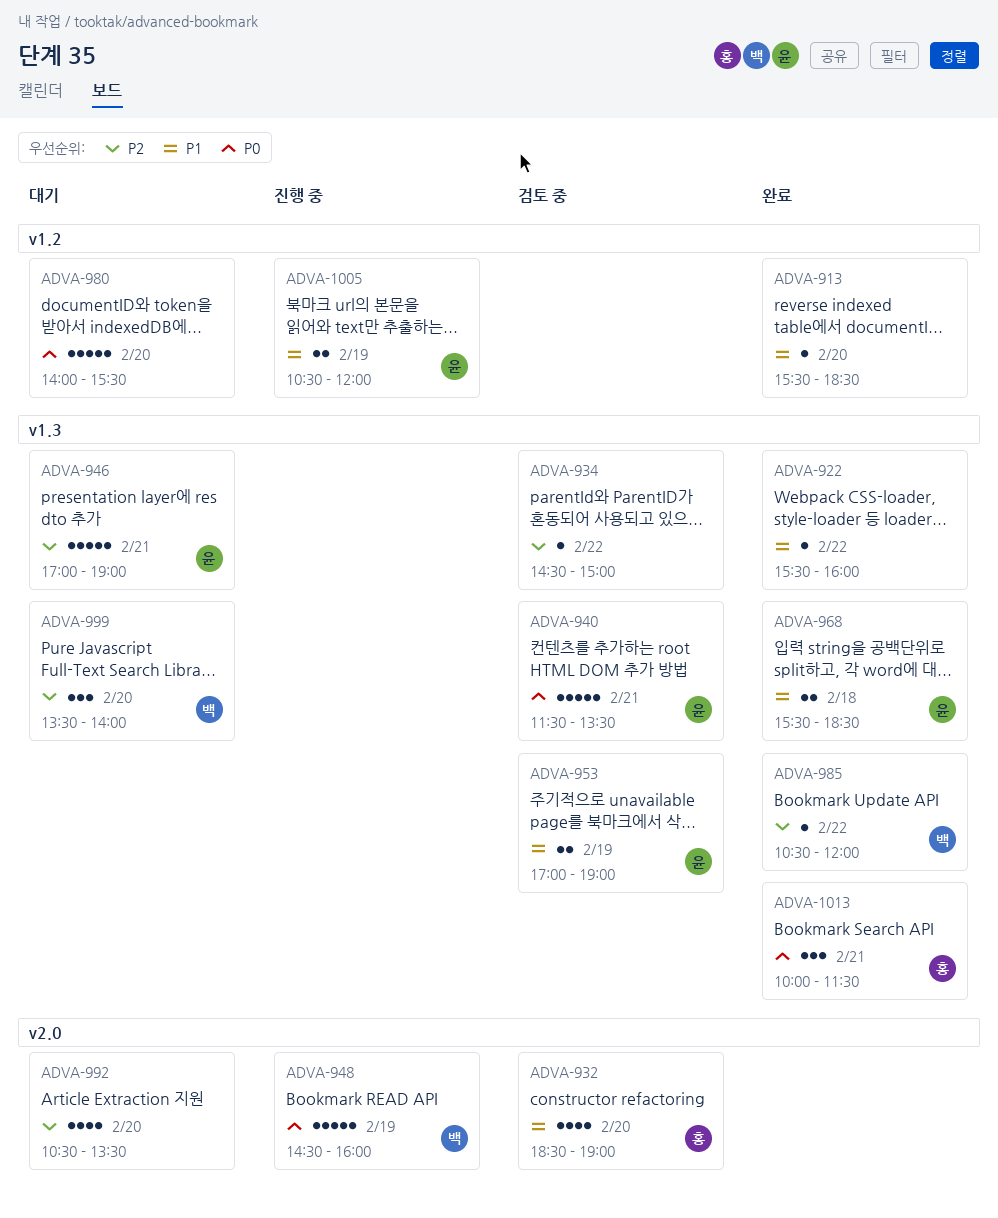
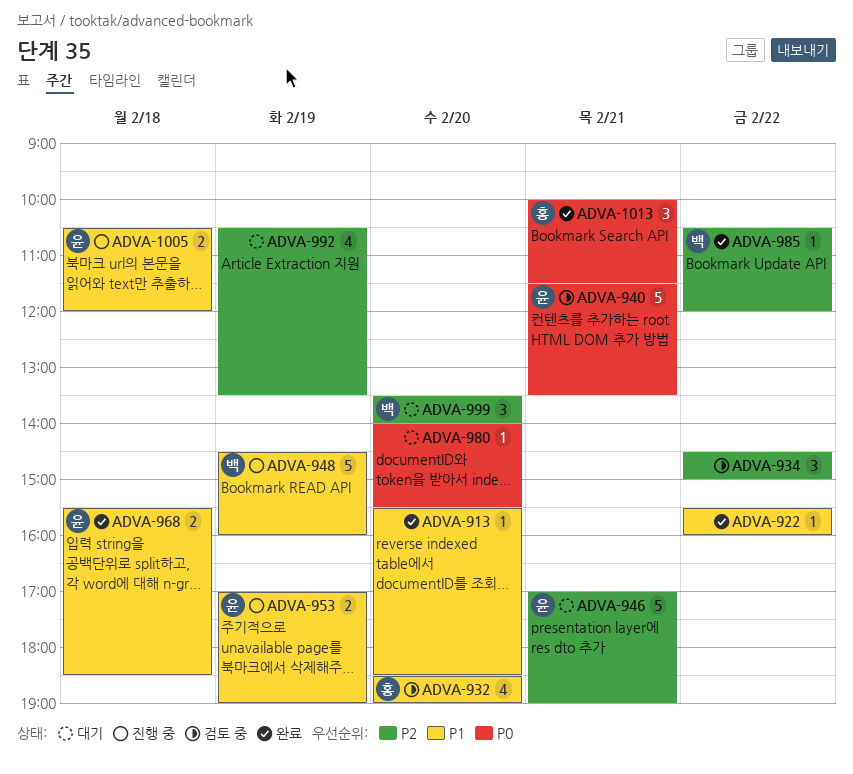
ADVA-934, estimate: 1 -> 3
ADVA-948, priority: P0 -> P1
ADVA-953, status: 검토 중 -> 진행 중
ADVA-980, estimate: 5 -> 1
ADVA-992, day: Feb 20 -> Feb 19
ADVA-1005, day: Feb 19 -> Feb 18

